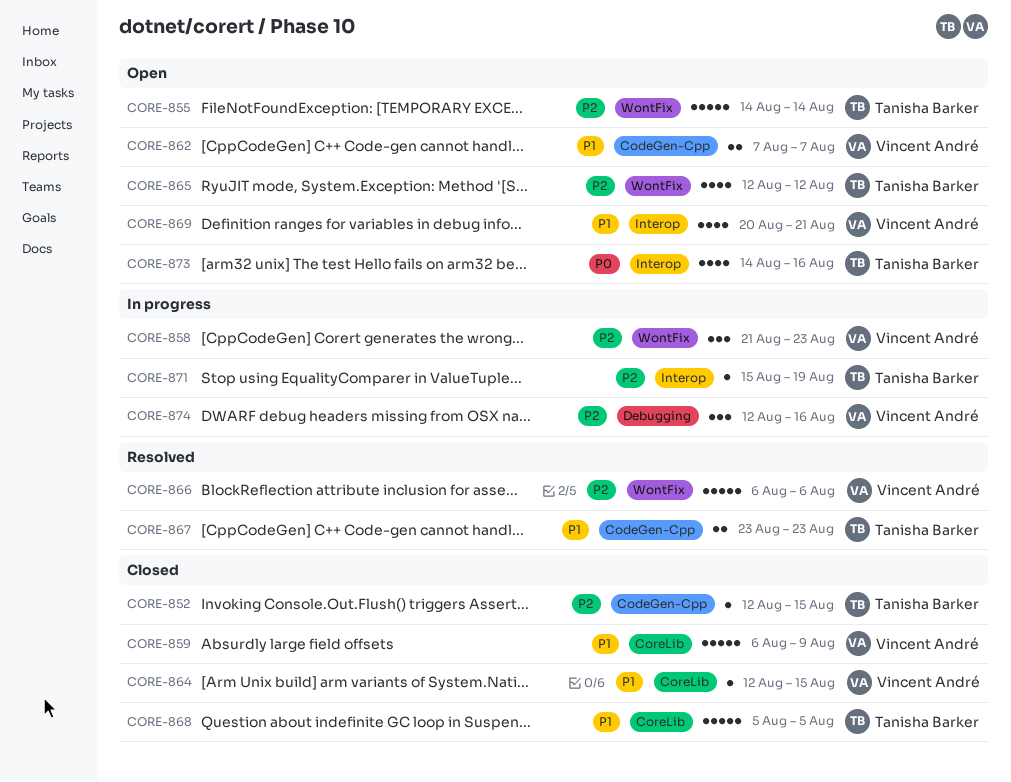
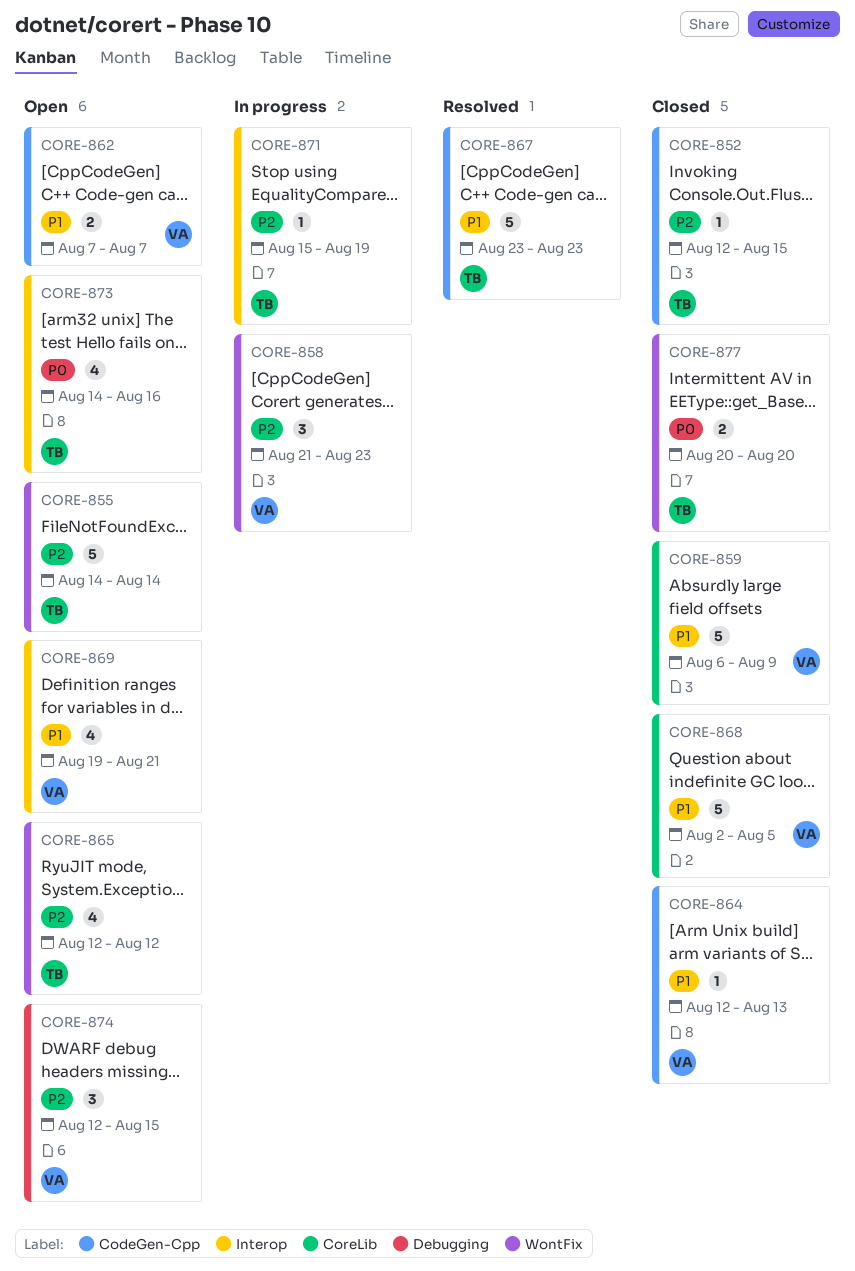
CORE-864, label: CoreLib -> CodeGen-Cpp
CORE-864, due: Aug 15 -> Aug 13
CORE-866: present -> none
CORE-867, estimate: 2 -> 5
CORE-868, owner: Tanisha Barker -> Vincent André
CORE-868, start: Aug 5 -> Aug 2
CORE-869, start: Aug 20 -> Aug 19
CORE-874, status: In progress -> Open
CORE-874, due: Aug 16 -> Aug 15
CORE-877: none -> present

